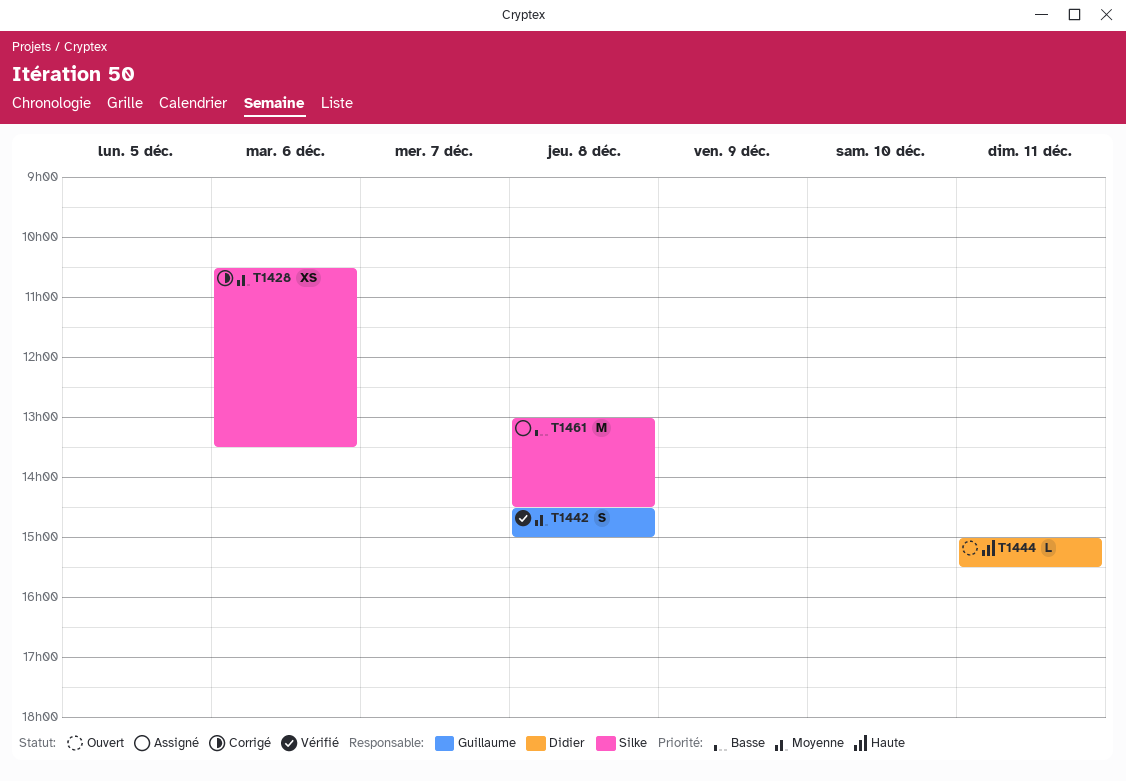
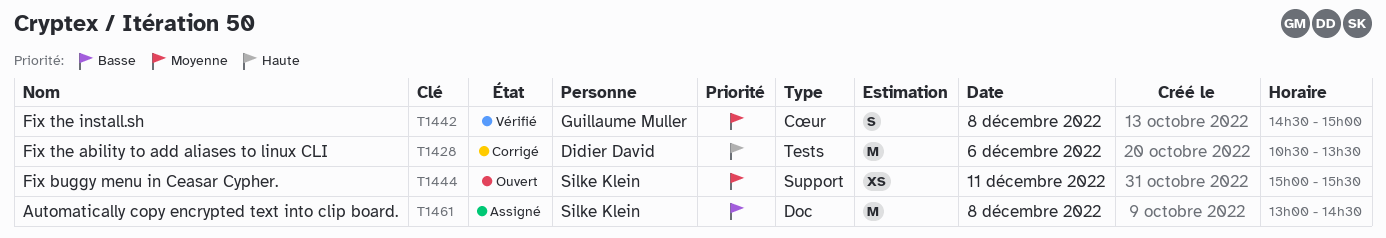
T1428, owner: Silke Klein -> Didier David
T1428, priority: Moyenne -> Haute
T1428, estimate: XS -> M
T1444, owner: Didier David -> Silke Klein
T1444, priority: Haute -> Moyenne
T1444, estimate: L -> XS

